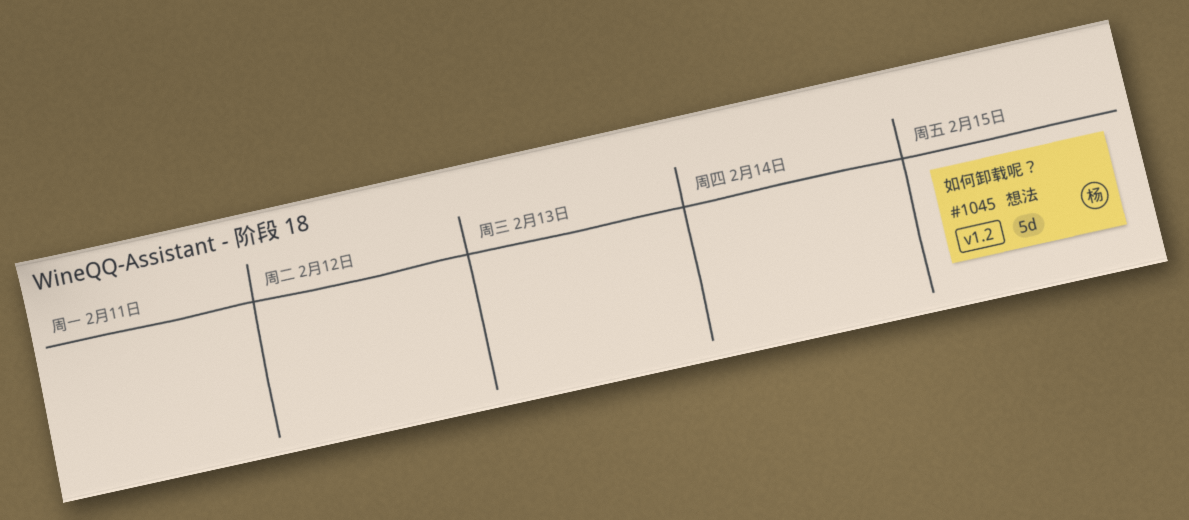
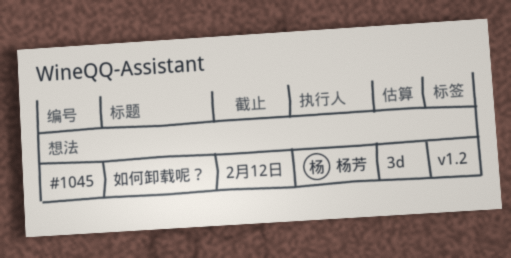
#1045, estimate: 5d -> 3d
#1045, due: Feb 15 -> Feb 12

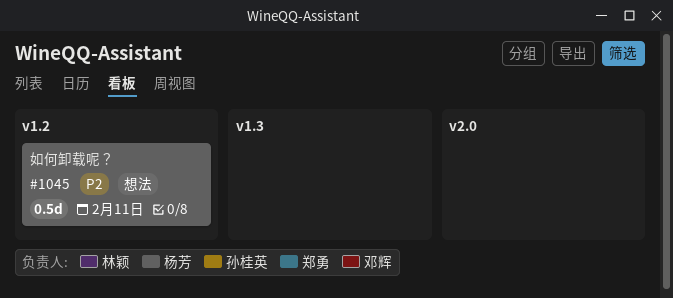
#1045, estimate: 3d -> 0.5d
#1045, due: Feb 12 -> Feb 11

